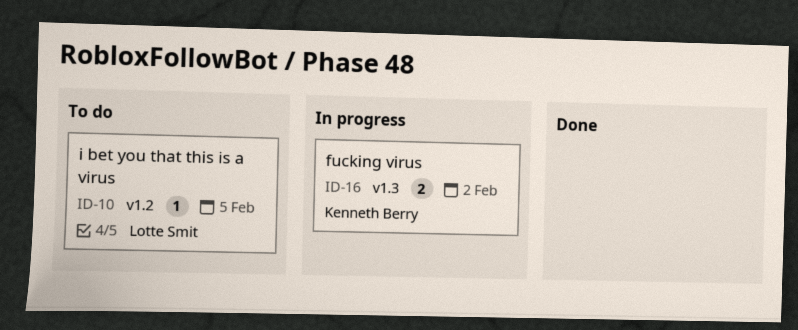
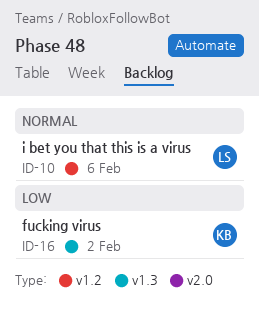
ID-10, due: Feb 5 -> Feb 6

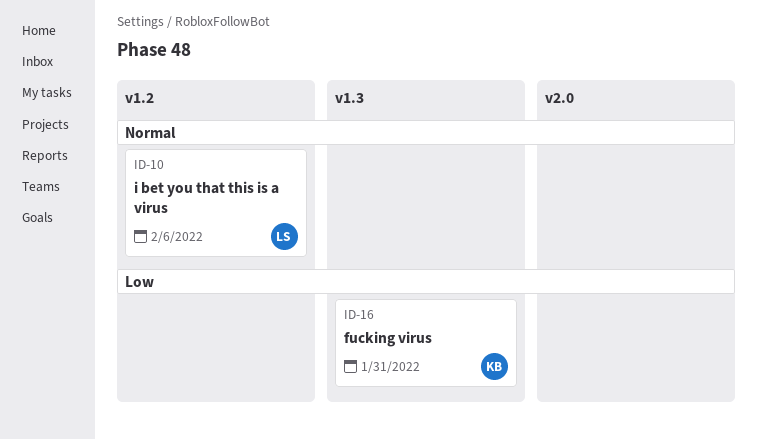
ID-16, due: Feb 2 -> Jan 31

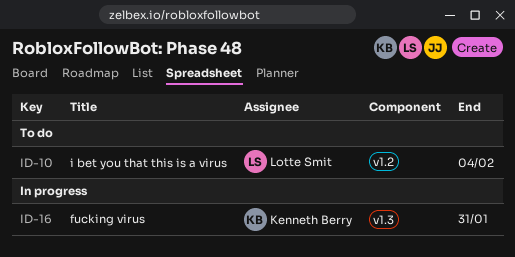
ID-10, due: Feb 6 -> Feb 4

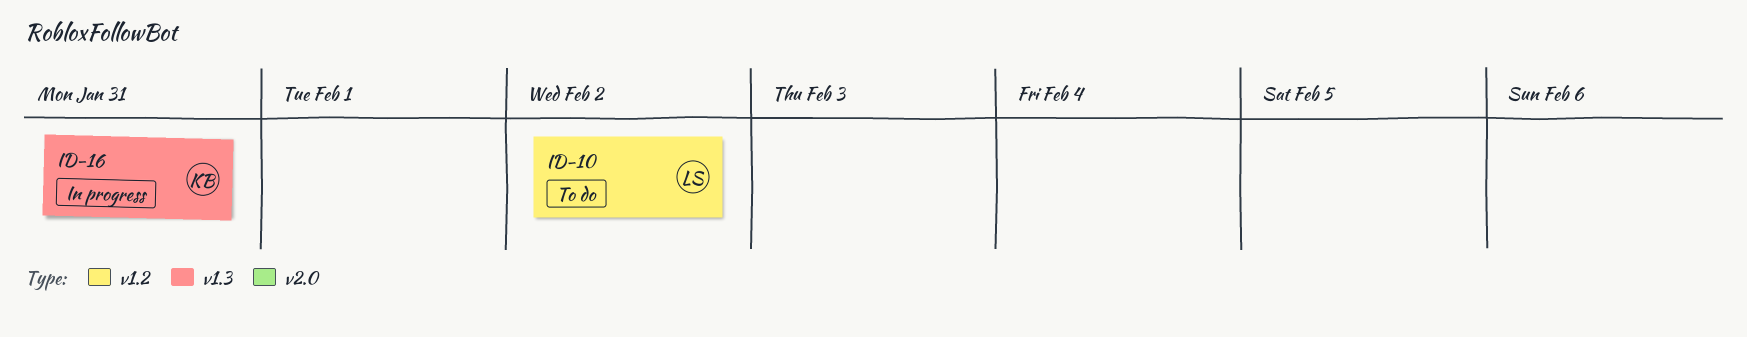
ID-10, due: Feb 4 -> Feb 2

